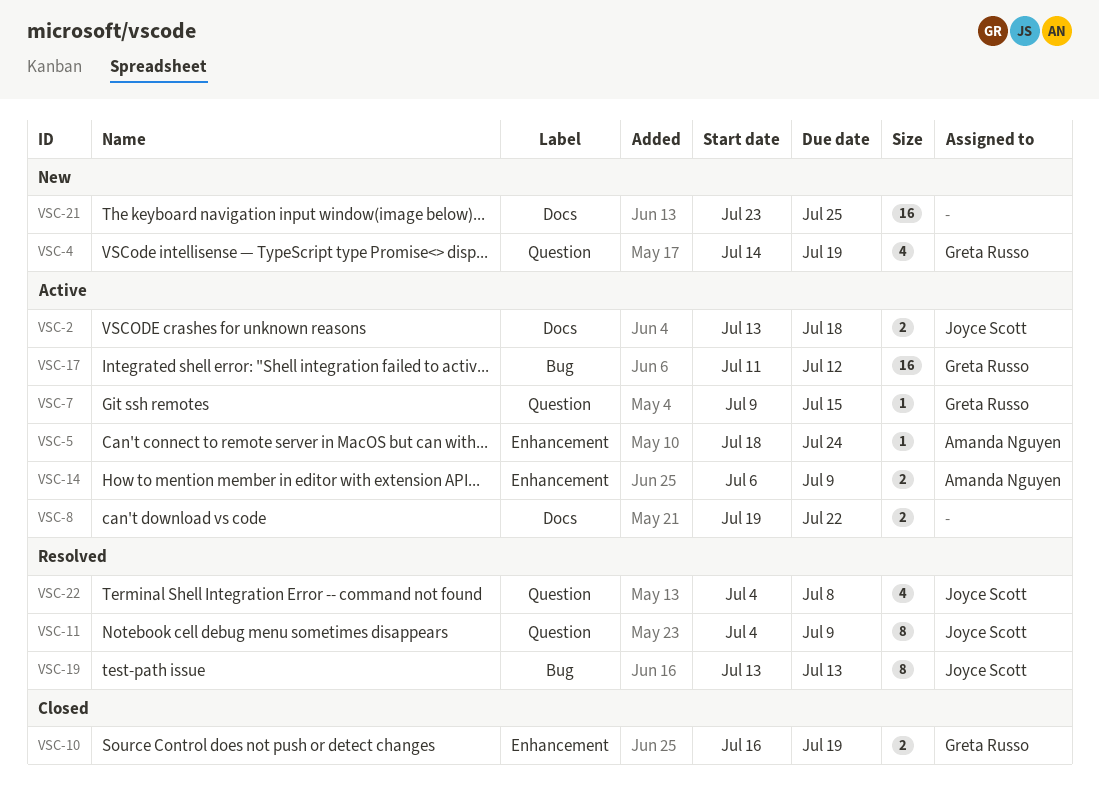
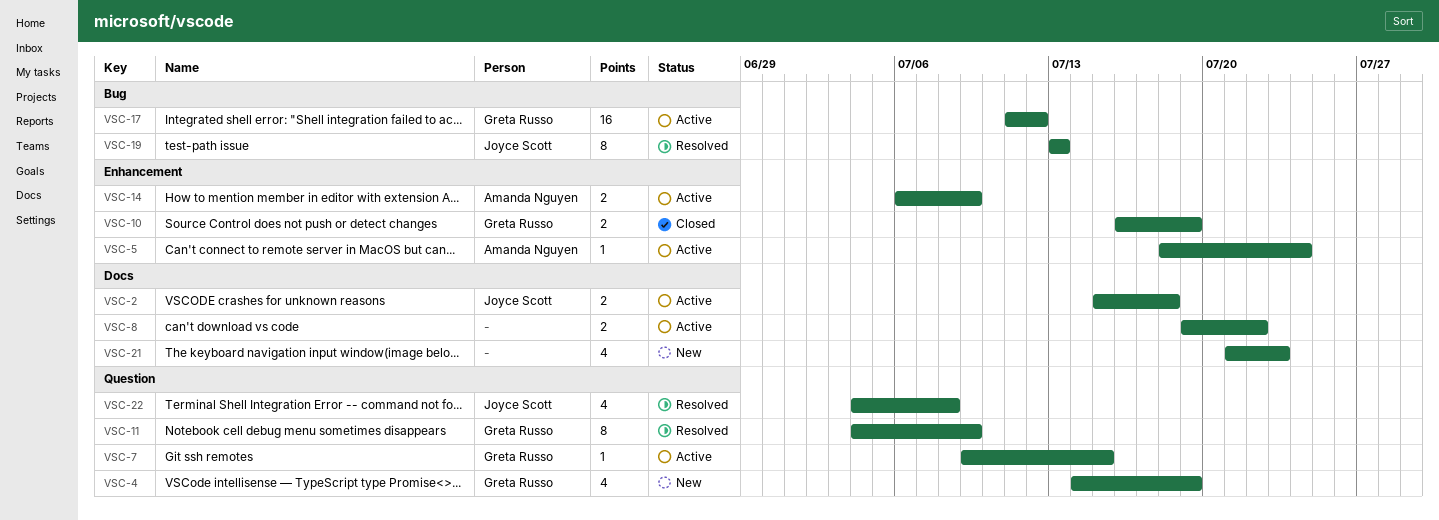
VSC-2, start: Jul 13 -> Jul 15
VSC-11, owner: Joyce Scott -> Greta Russo
VSC-21, estimate: 16 -> 4
VSC-21, start: Jul 23 -> Jul 21
VSC-21, due: Jul 25 -> Jul 23

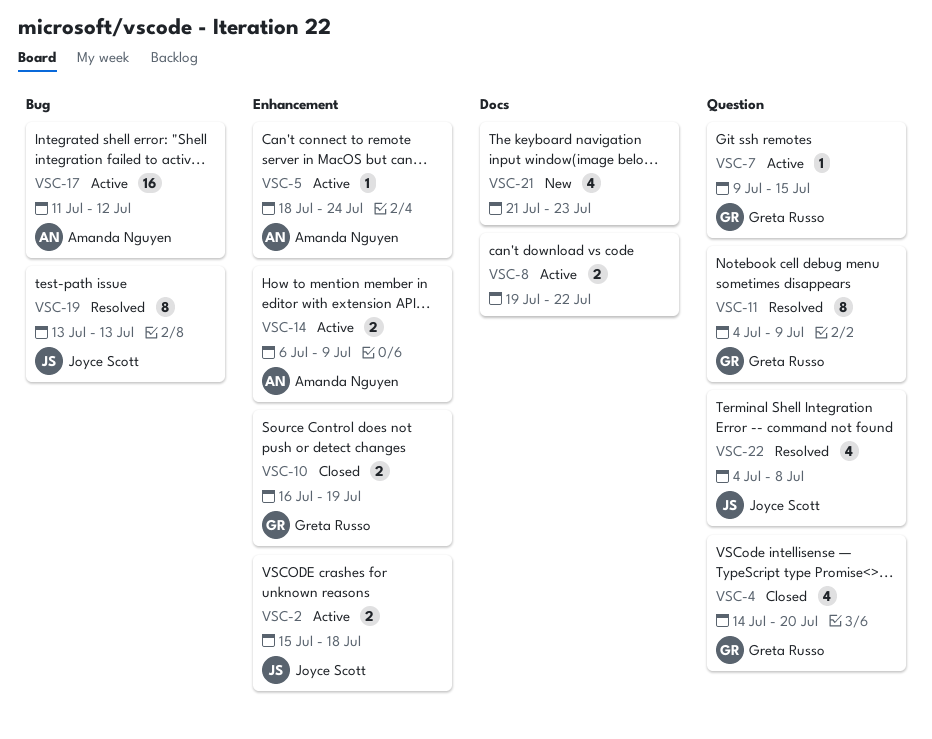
VSC-2, label: Docs -> Enhancement
VSC-4, status: New -> Closed
VSC-4, due: Jul 19 -> Jul 20
VSC-17, owner: Greta Russo -> Amanda Nguyen

